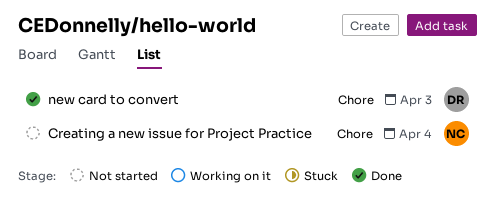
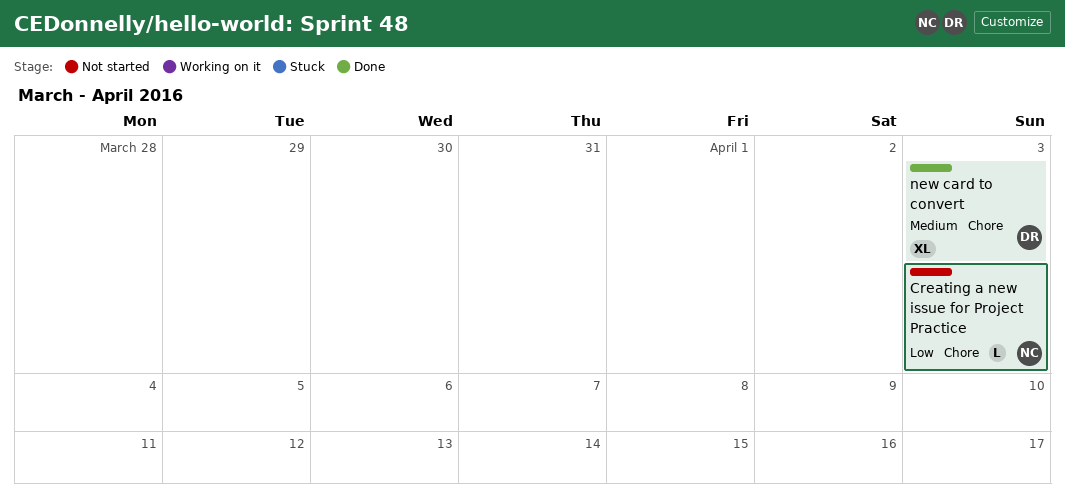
Creating a new issue for Project Practice, due: Apr 4 -> Apr 3

